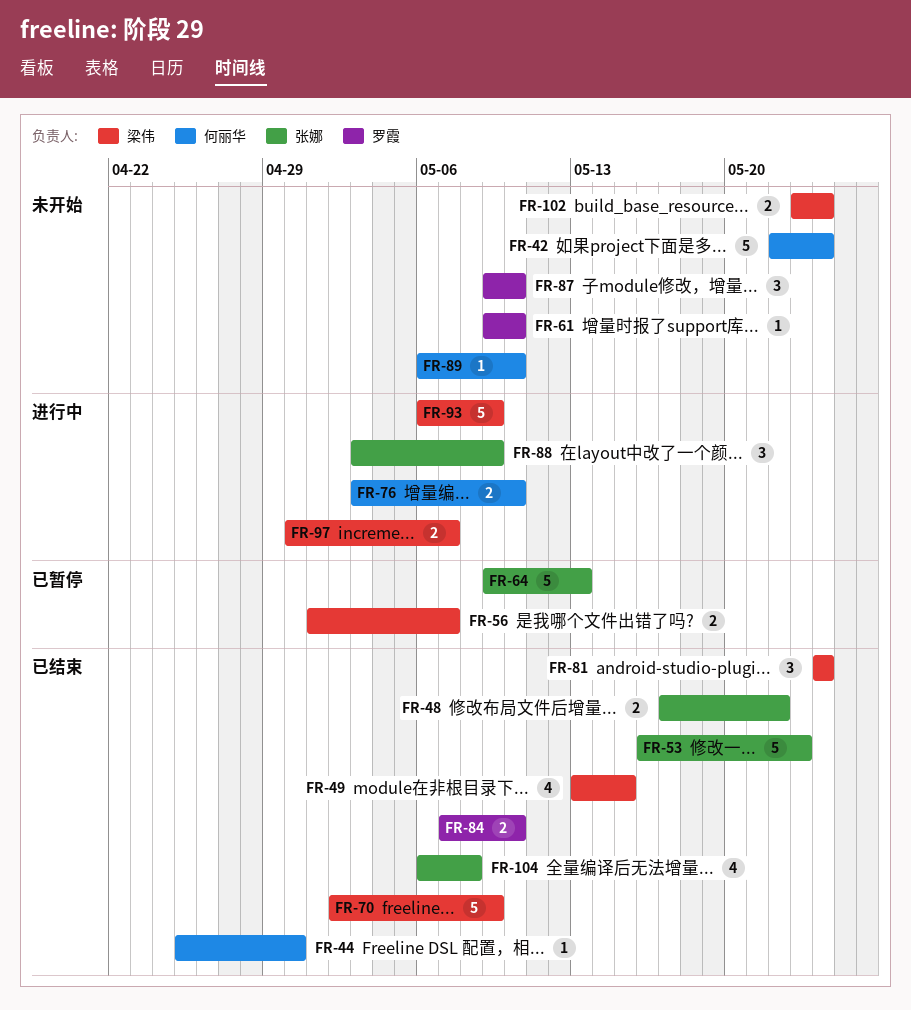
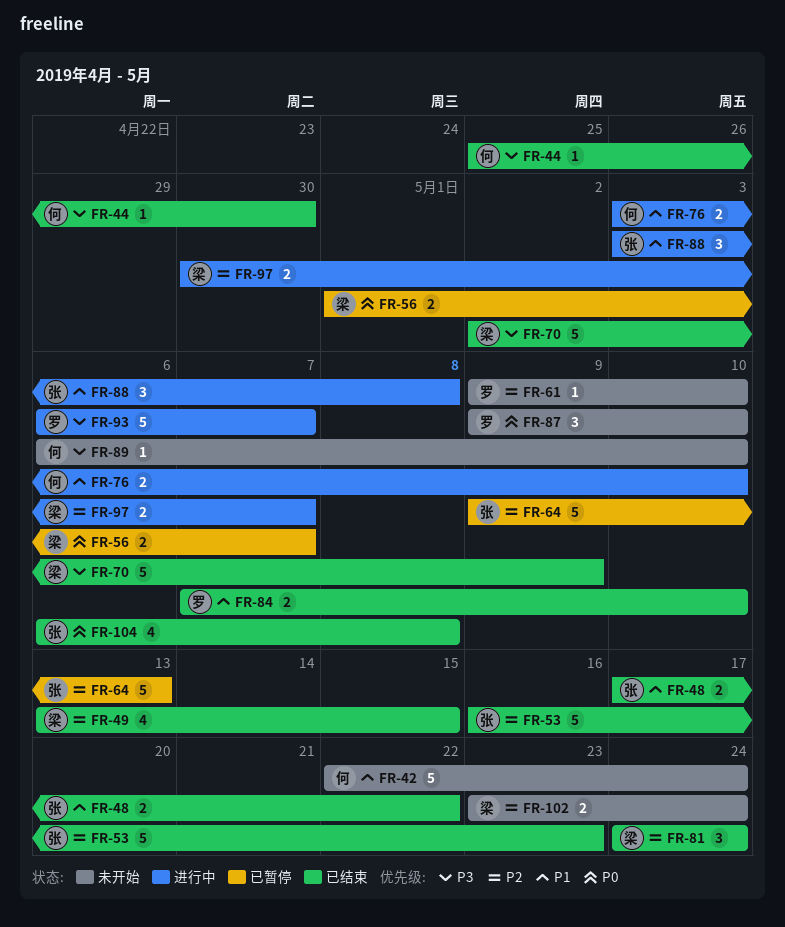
FR-88, due: May 9 -> May 8
FR-93, owner: 梁伟 -> 罗霞
FR-93, due: May 9 -> May 7

